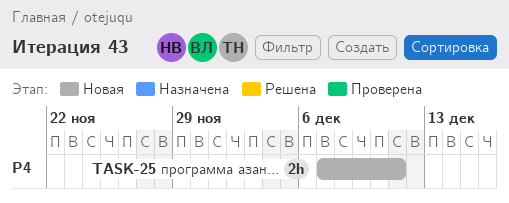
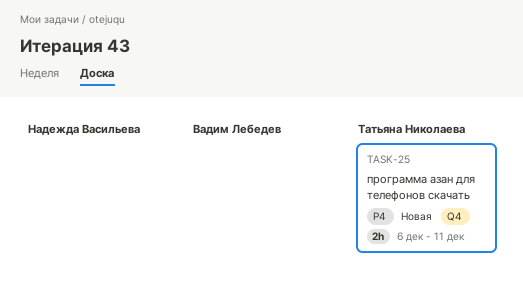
TASK-25, start: Dec 7 -> Dec 6

